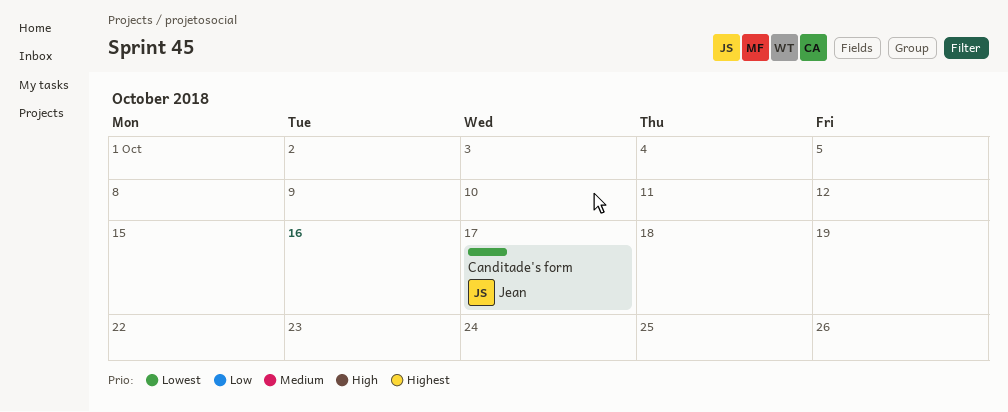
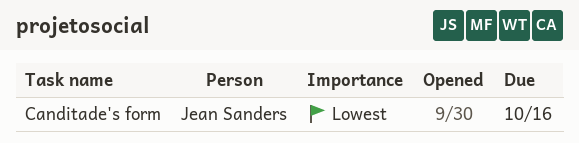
Canditade's form, due: Oct 17 -> Oct 16

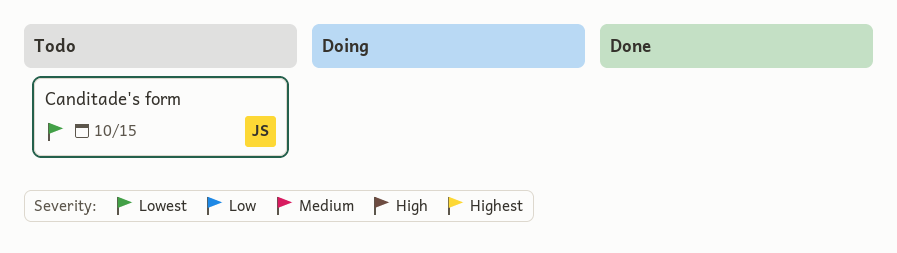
Canditade's form, due: Oct 16 -> Oct 15

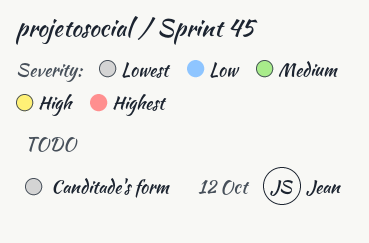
Canditade's form, due: Oct 15 -> Oct 12

